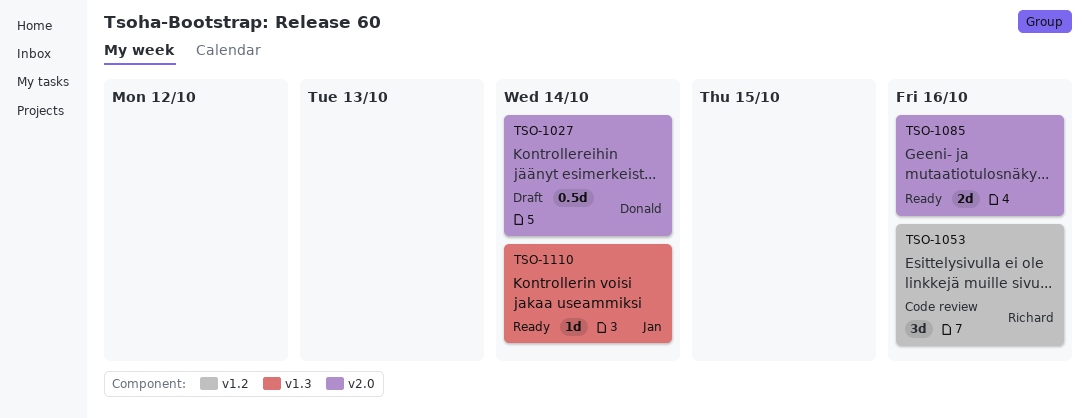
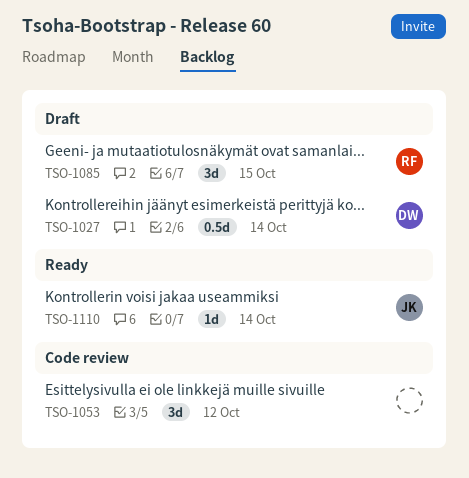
TSO-1053, owner: Richard -> none
TSO-1053, due: Oct 16 -> Oct 12
TSO-1085, status: Ready -> Draft
TSO-1085, owner: none -> Richard
TSO-1085, estimate: 2d -> 3d
TSO-1085, due: Oct 16 -> Oct 15

